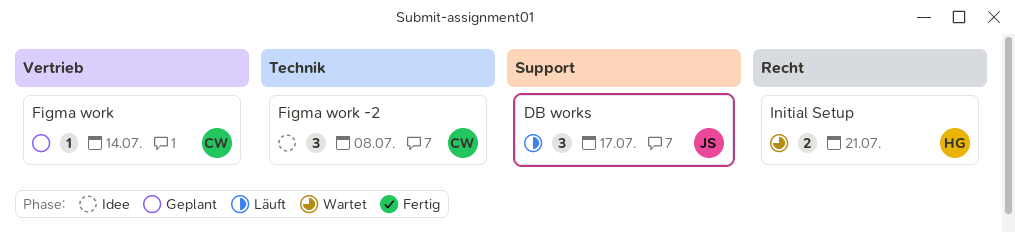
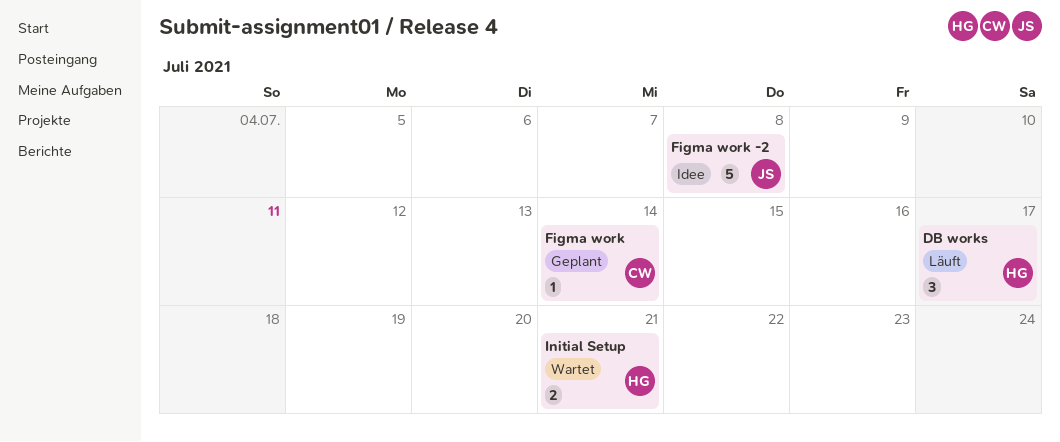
DB works, owner: JS -> HG
Figma work -2, owner: CW -> JS
Figma work -2, estimate: 3 -> 5

